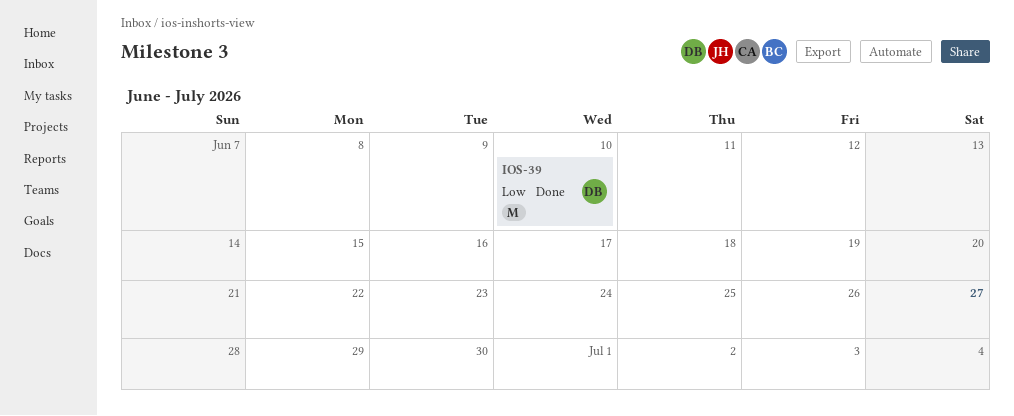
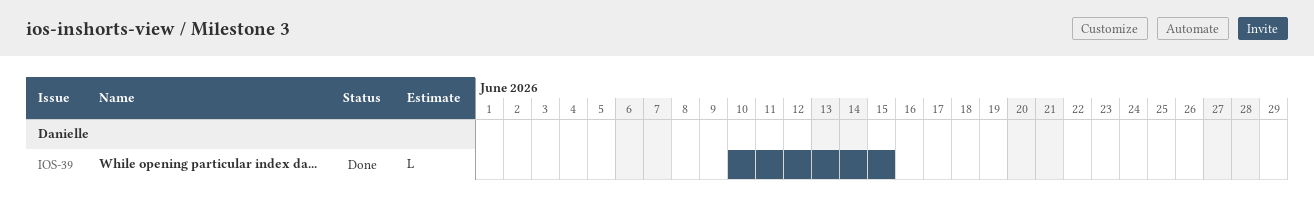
IOS-39, estimate: M -> L
IOS-39, due: Jun 10 -> Jun 15

